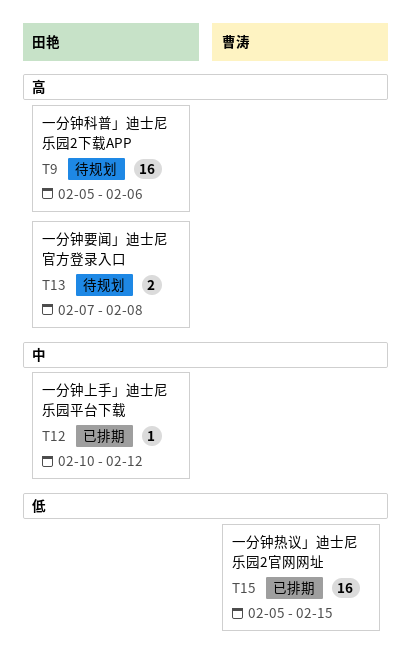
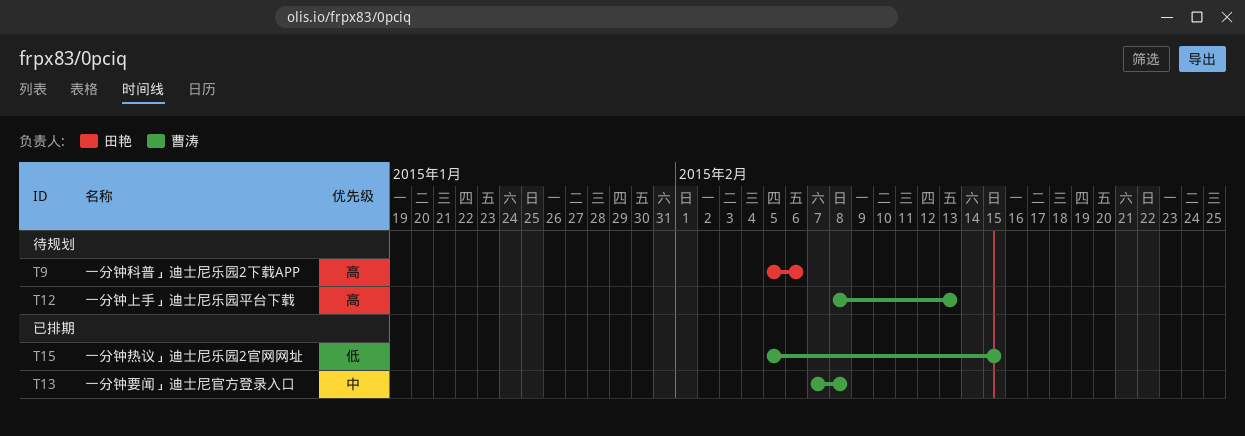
T12, status: 已排期 -> 待规划
T12, owner: 田艳 -> 曹涛
T12, priority: 中 -> 高
T12, start: Feb 10 -> Feb 8
T12, due: Feb 12 -> Feb 13
T13, status: 待规划 -> 已排期
T13, owner: 田艳 -> 曹涛
T13, priority: 高 -> 中

